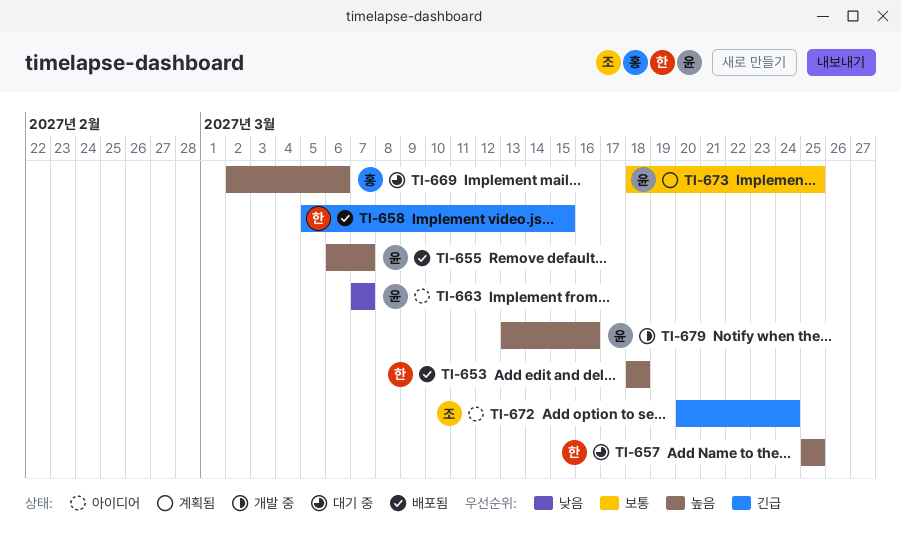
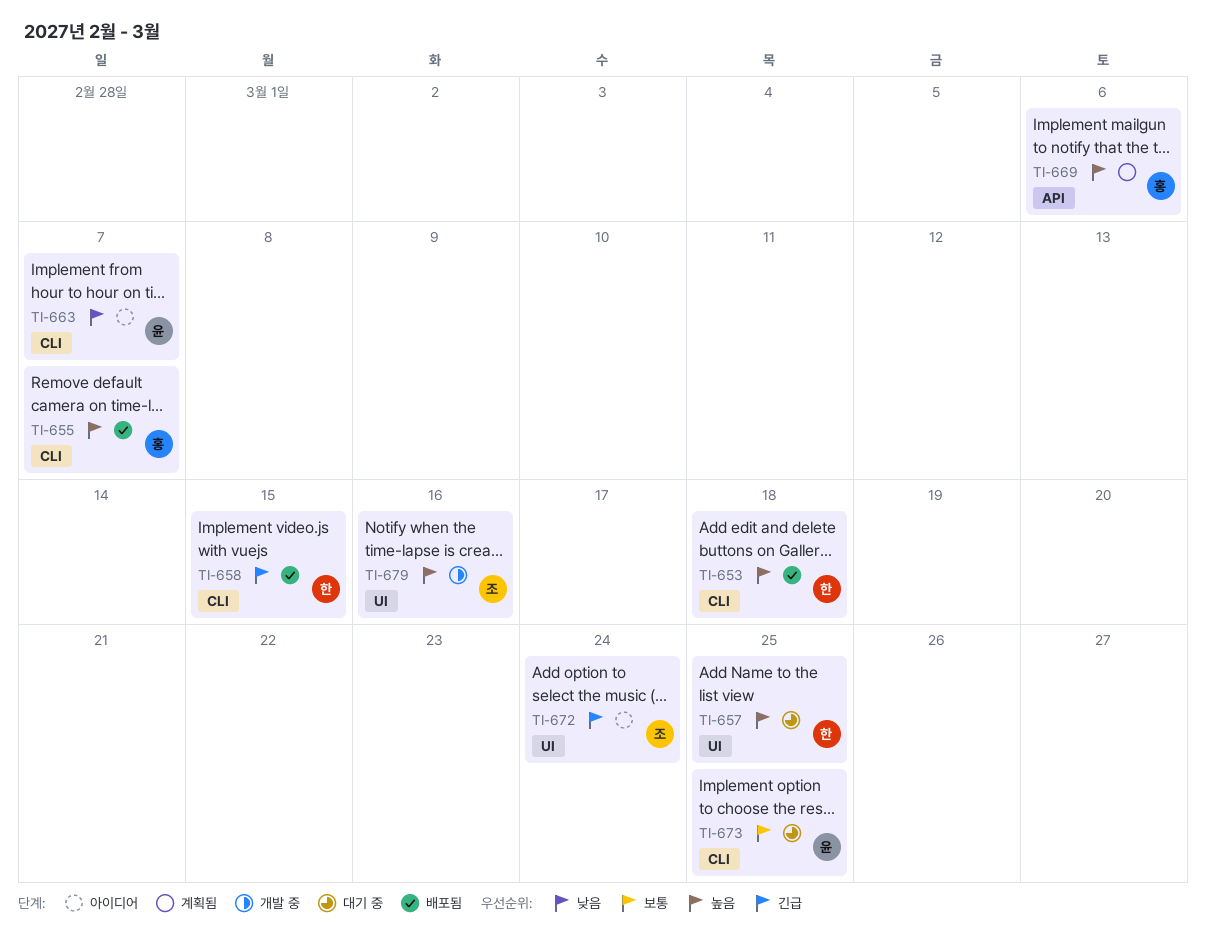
TI-655, owner: 윤 -> 홍
TI-669, status: 대기 중 -> 계획됨
TI-673, status: 계획됨 -> 대기 중
TI-679, owner: 윤 -> 조

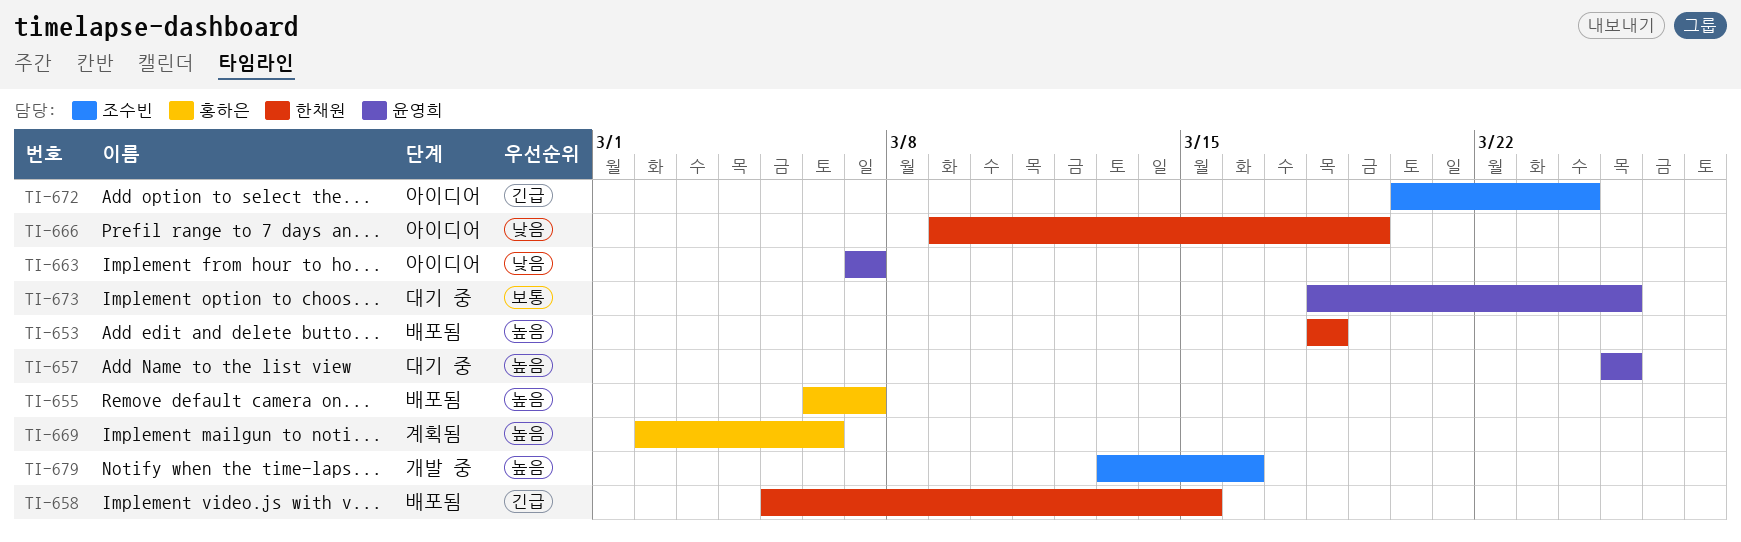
TI-657, owner: 한채원 -> 윤영희
TI-666: none -> present

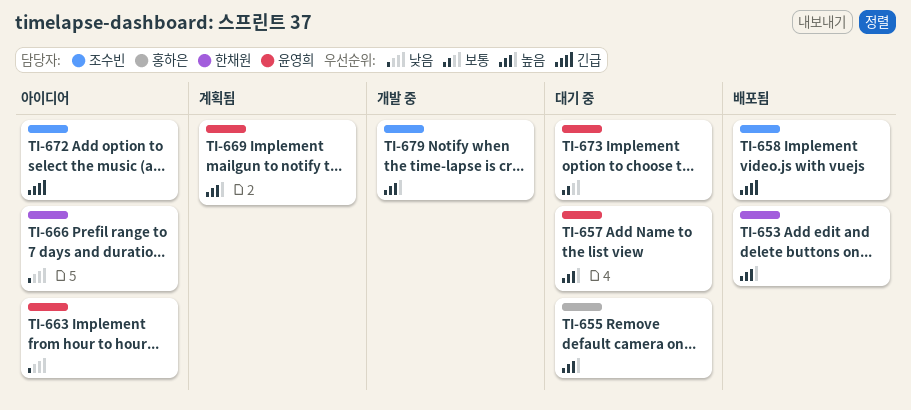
TI-655, status: 배포됨 -> 대기 중
TI-658, owner: 한채원 -> 조수빈
TI-669, owner: 홍하은 -> 윤영희

